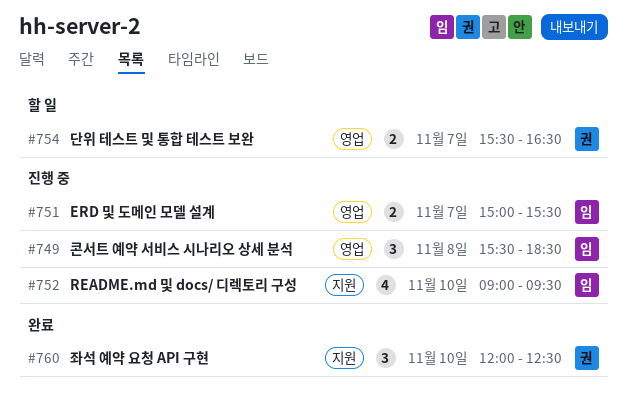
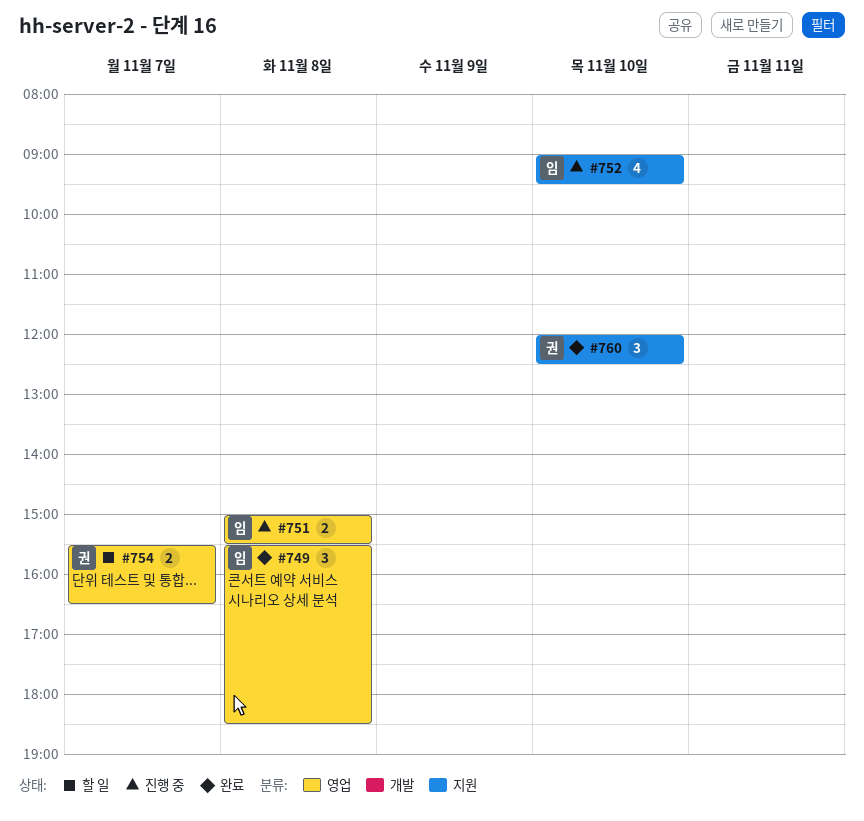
#749, status: 진행 중 -> 완료
#751, day: Nov 7 -> Nov 8

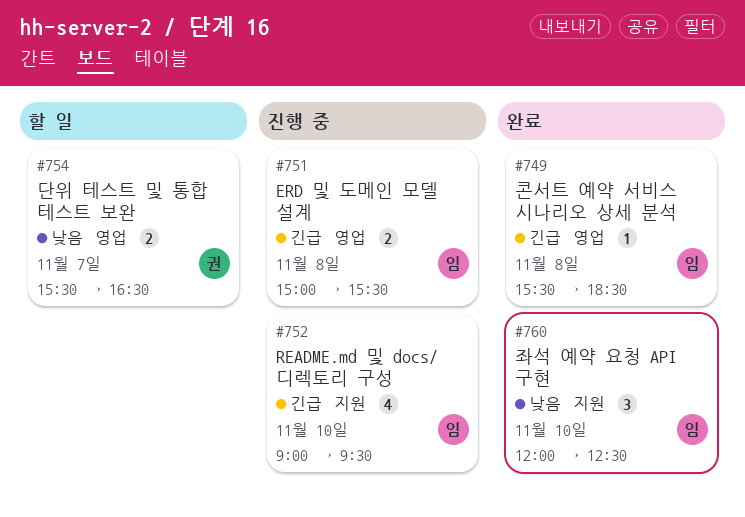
#749, estimate: 3 -> 1
#760, owner: 권 -> 임

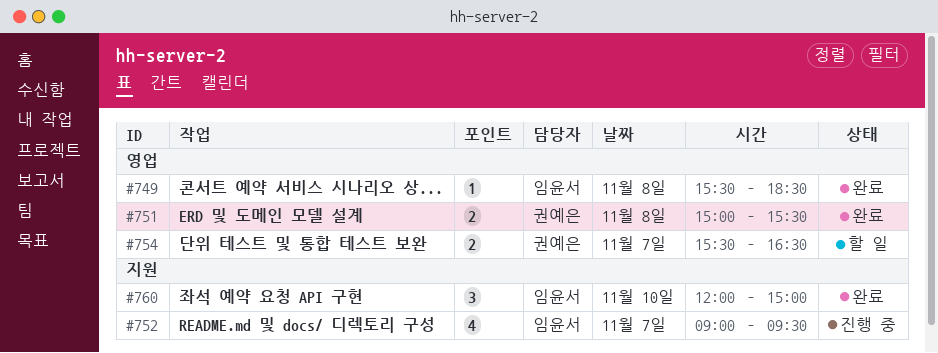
#751, status: 진행 중 -> 완료
#751, owner: 임윤서 -> 권예은
#752, day: Nov 10 -> Nov 7
#760, ends: 12:30 -> 15:00

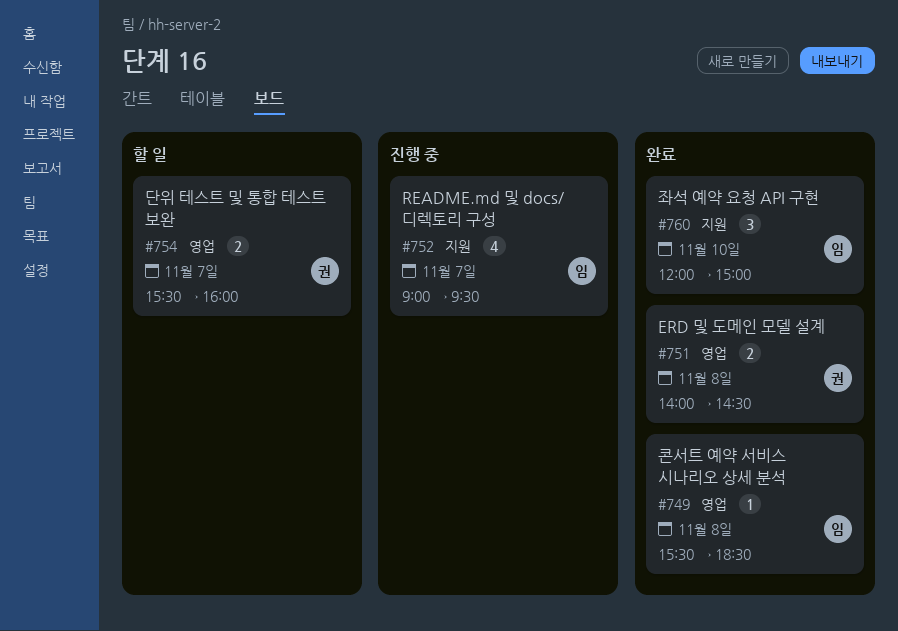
#751, begins: 15:00 -> 14:00
#751, ends: 15:30 -> 14:30
#754, ends: 16:30 -> 16:00

